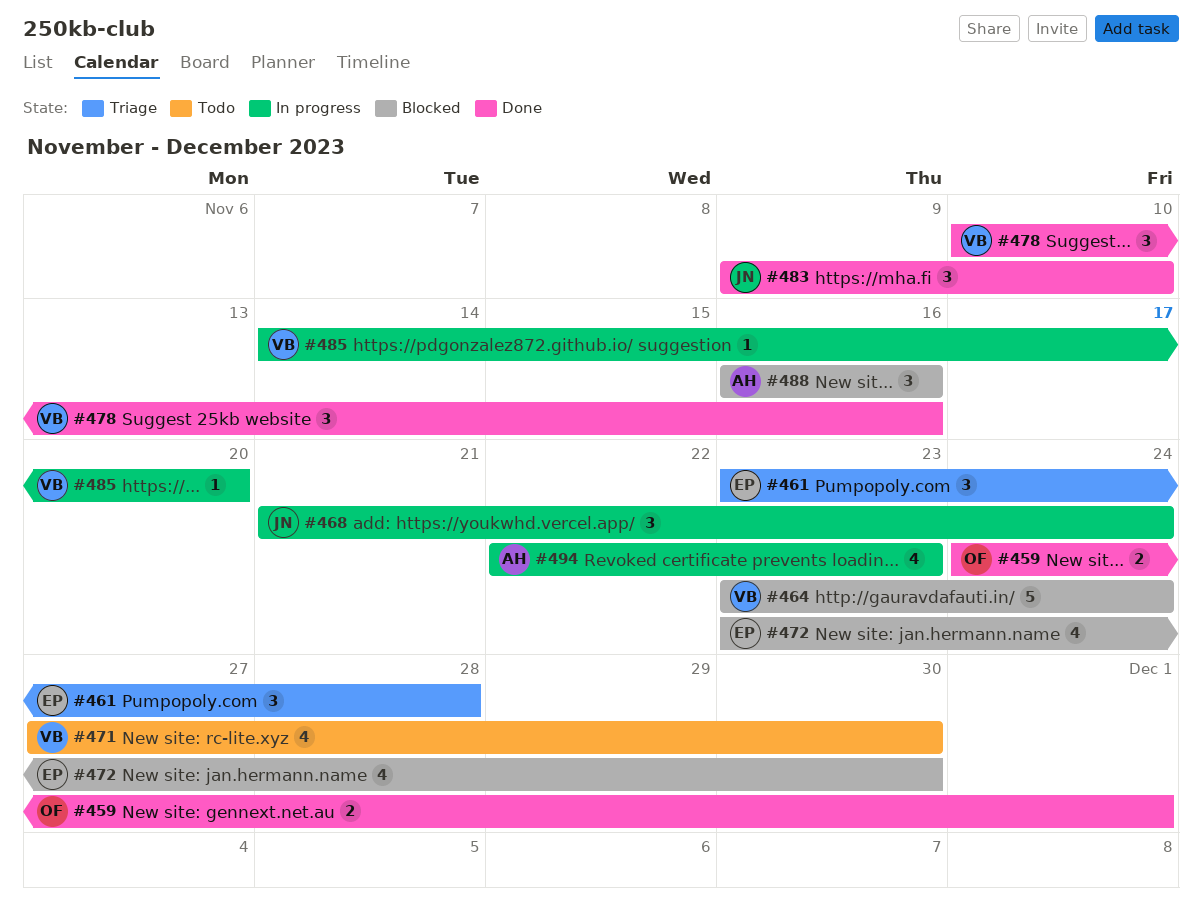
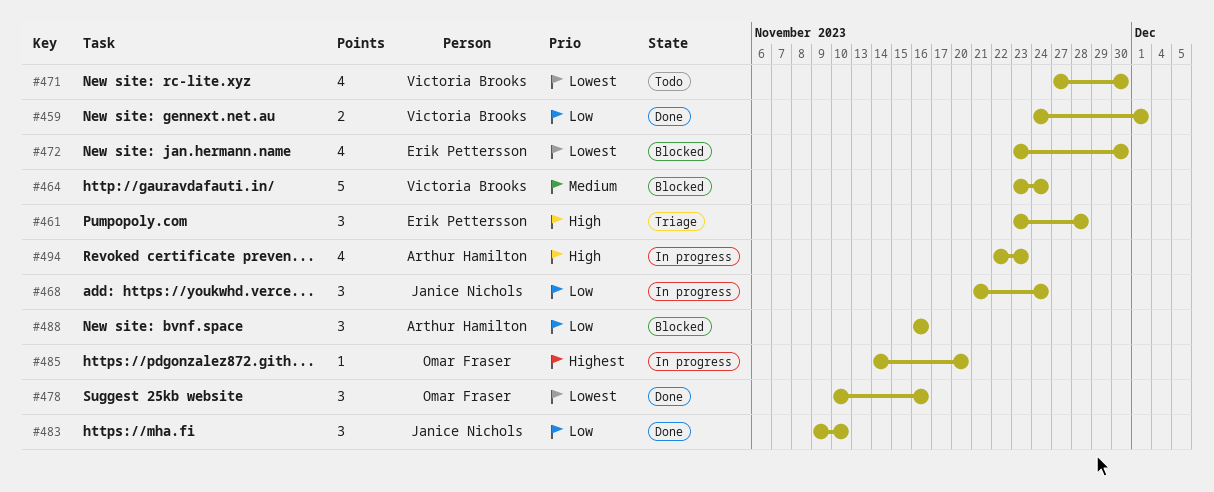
#459, owner: Omar Fraser -> Victoria Brooks
#478, owner: Victoria Brooks -> Omar Fraser
#485, owner: Victoria Brooks -> Omar Fraser

